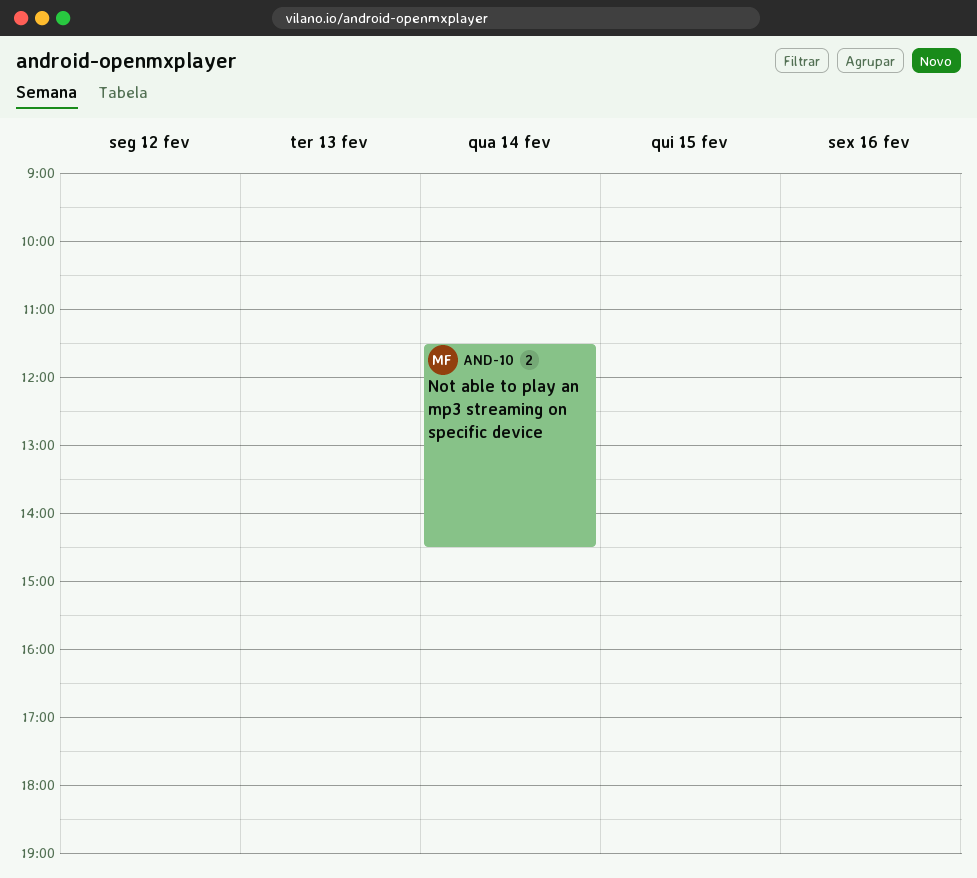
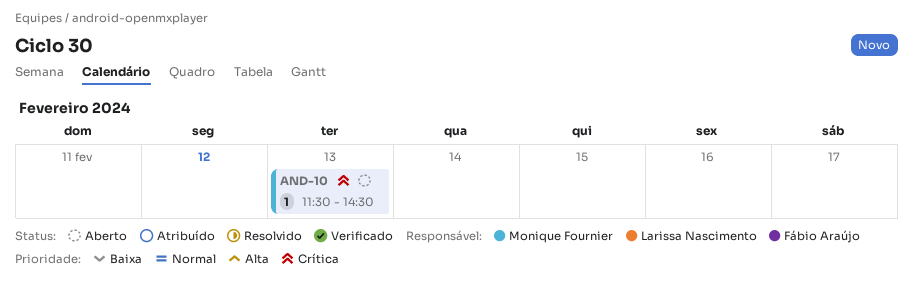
AND-10, estimate: 2 -> 1
AND-10, day: Feb 14 -> Feb 13

